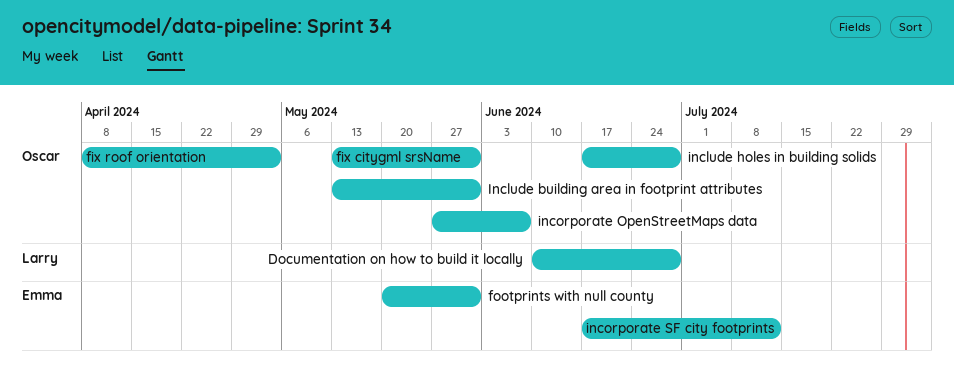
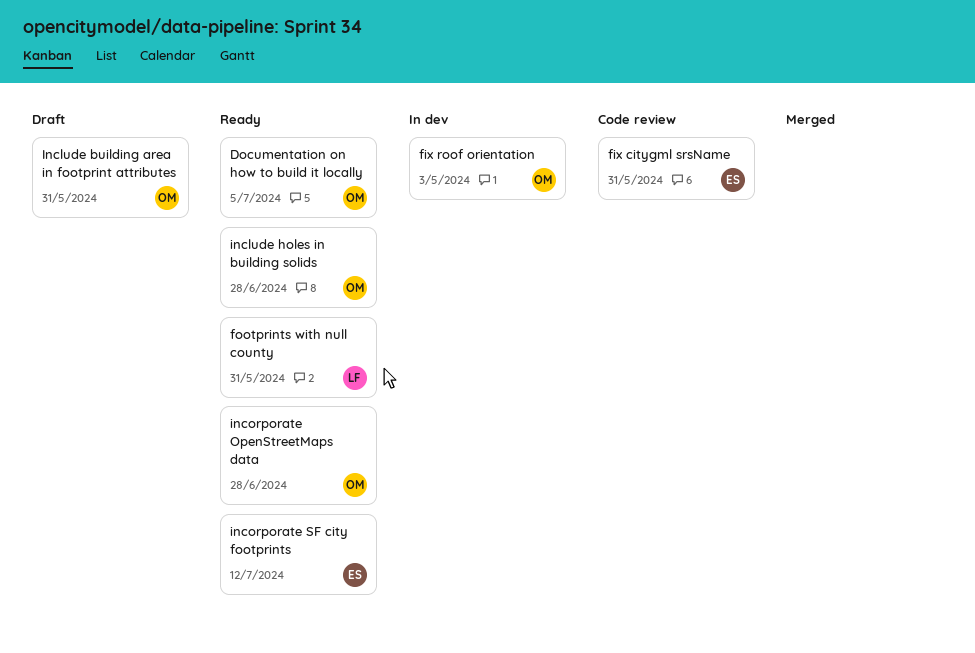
Documentation on how to build it locally, owner: Larry -> Oscar
Documentation on how to build it locally, due: Jun 28 -> Jul 5
fix citygml srsName, owner: Oscar -> Emma
footprints with null county, owner: Emma -> Larry
incorporate OpenStreetMaps data, due: Jun 7 -> Jun 28

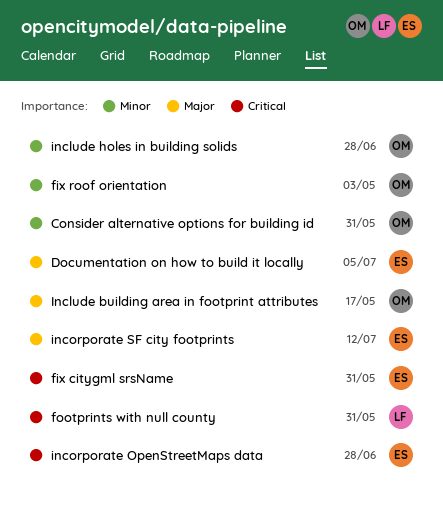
Consider alternative options for building id: none -> present
Documentation on how to build it locally, owner: OM -> ES
Include building area in footprint attributes, due: May 31 -> May 17
incorporate OpenStreetMaps data, owner: OM -> ES

